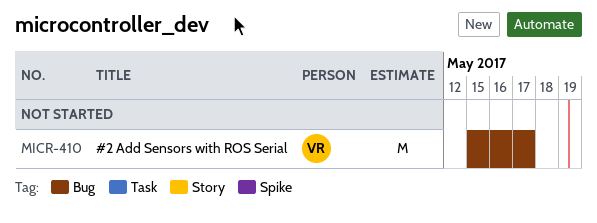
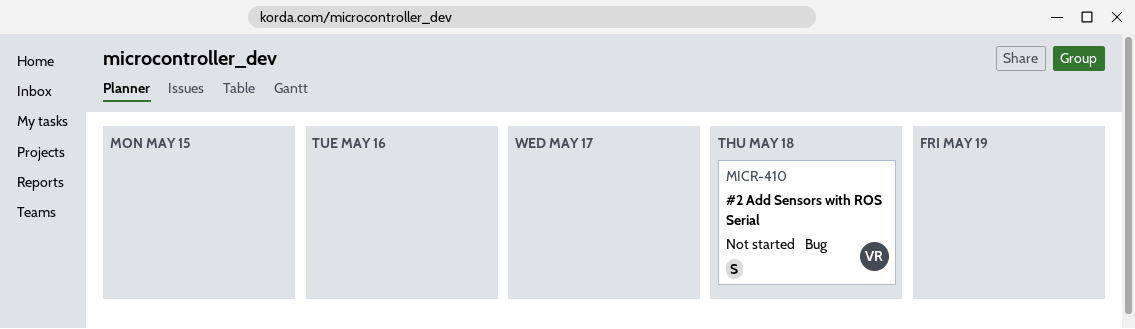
MICR-410, estimate: M -> S
MICR-410, due: May 17 -> May 18

